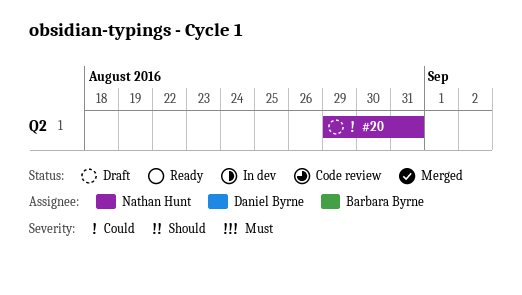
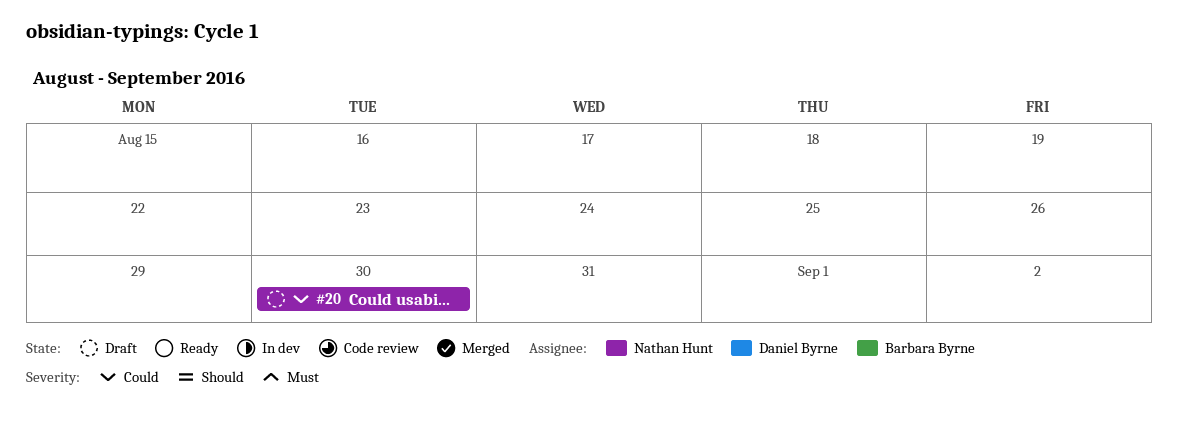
#20, start: Aug 29 -> Aug 30
#20, due: Aug 31 -> Aug 30

